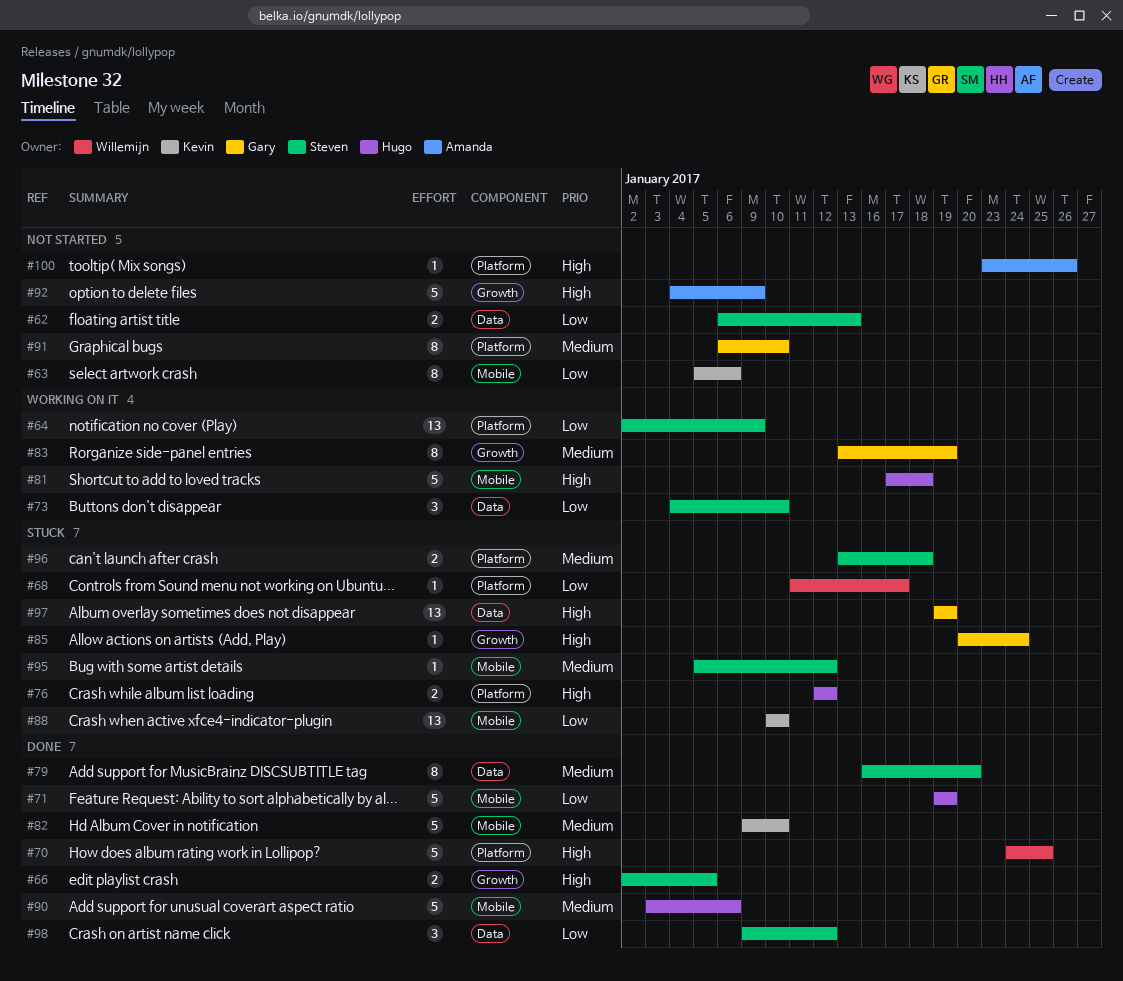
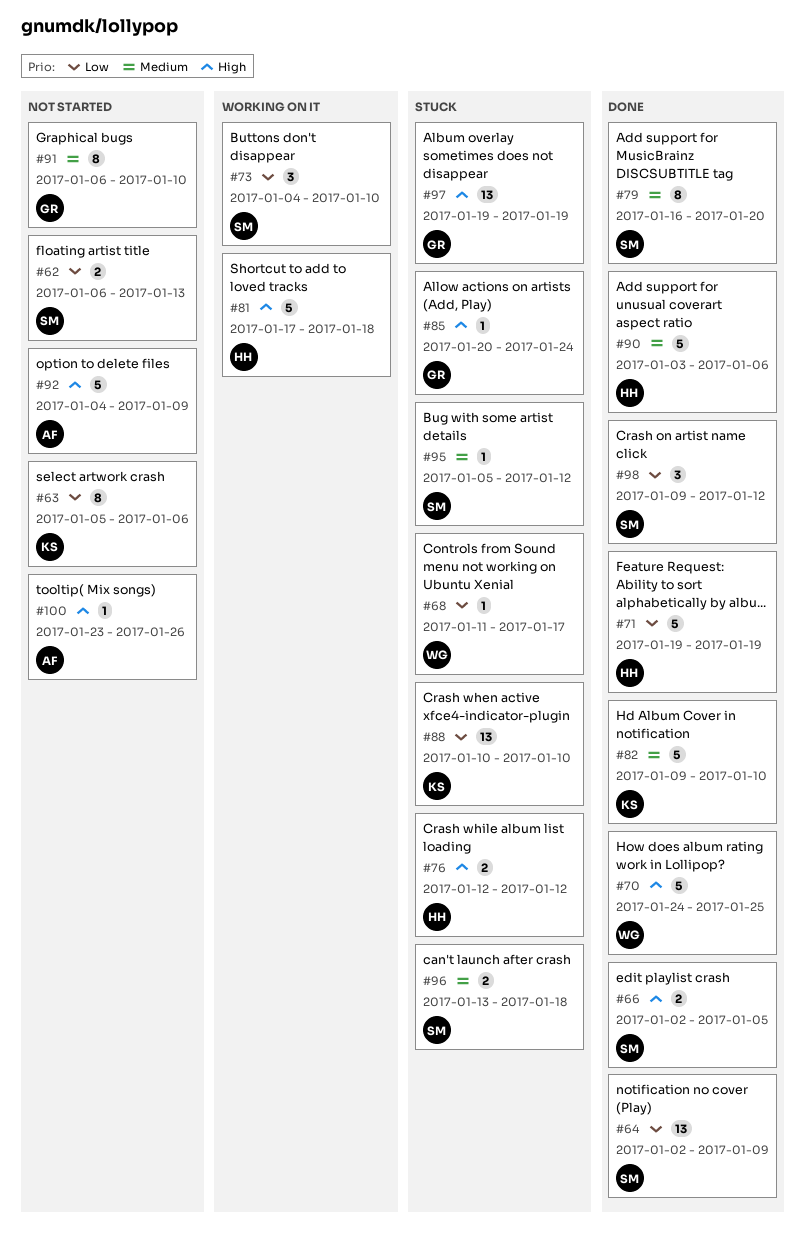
#64, status: Working on it -> Done
#83: present -> none

